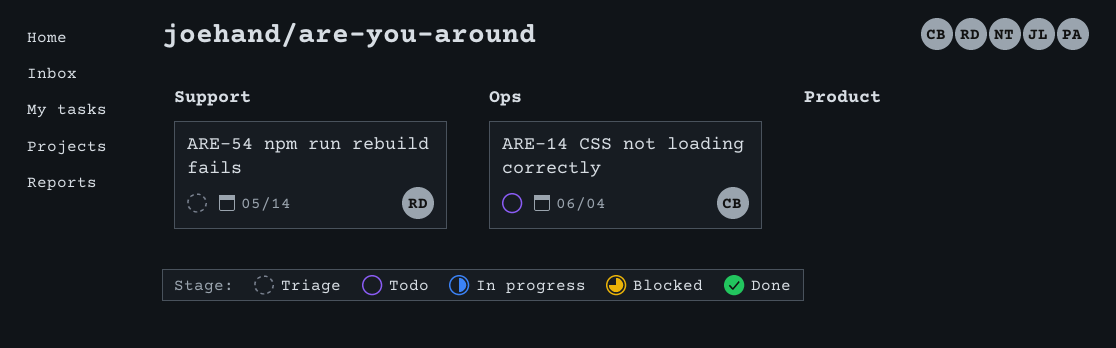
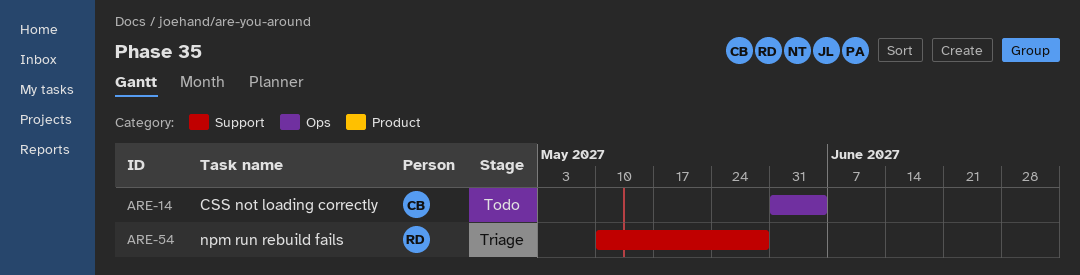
ARE-54, due: May 14 -> May 28

